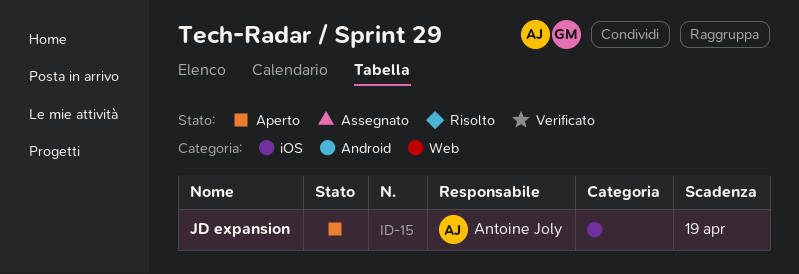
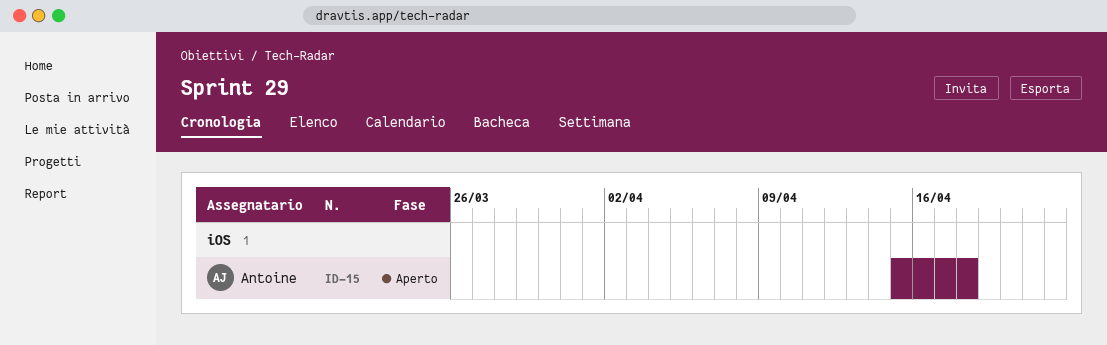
ID-15, due: Apr 19 -> Apr 18

